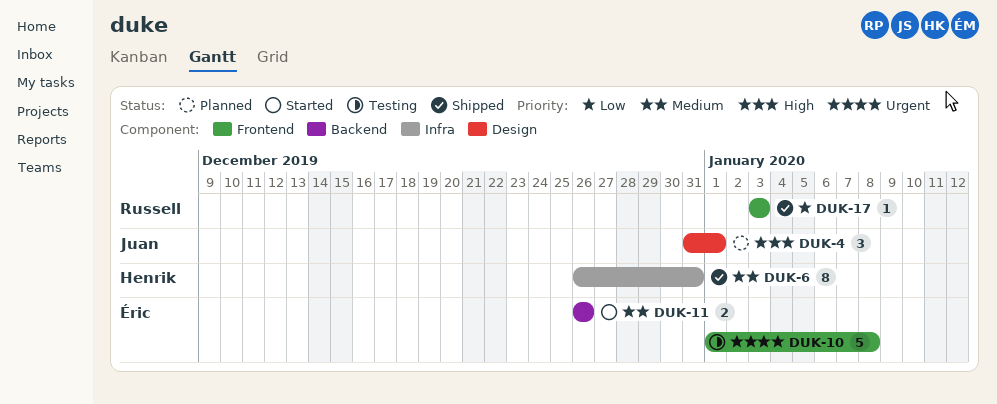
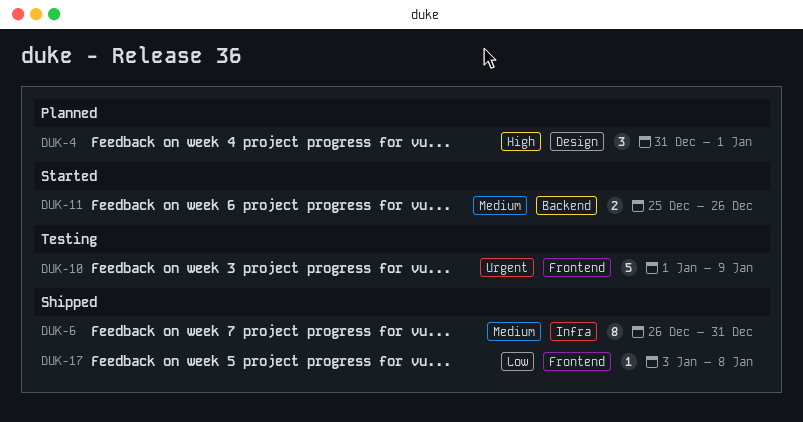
DUK-10, due: Jan 8 -> Jan 9
DUK-11, start: Dec 26 -> Dec 25
DUK-17, due: Jan 3 -> Jan 8

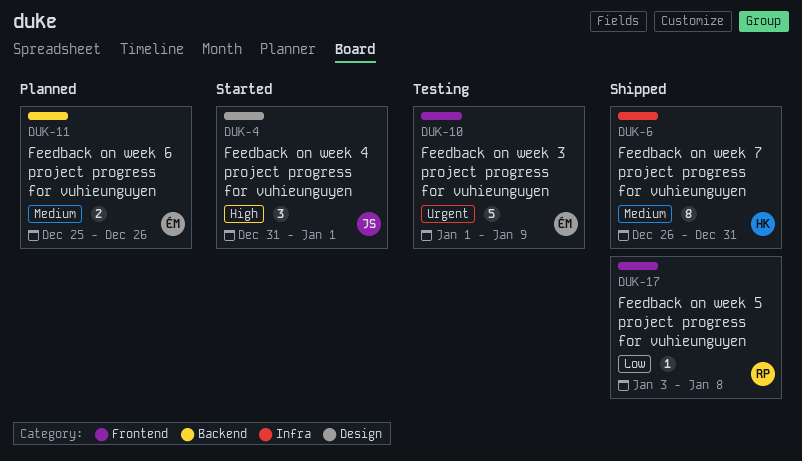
DUK-4, status: Planned -> Started
DUK-11, status: Started -> Planned

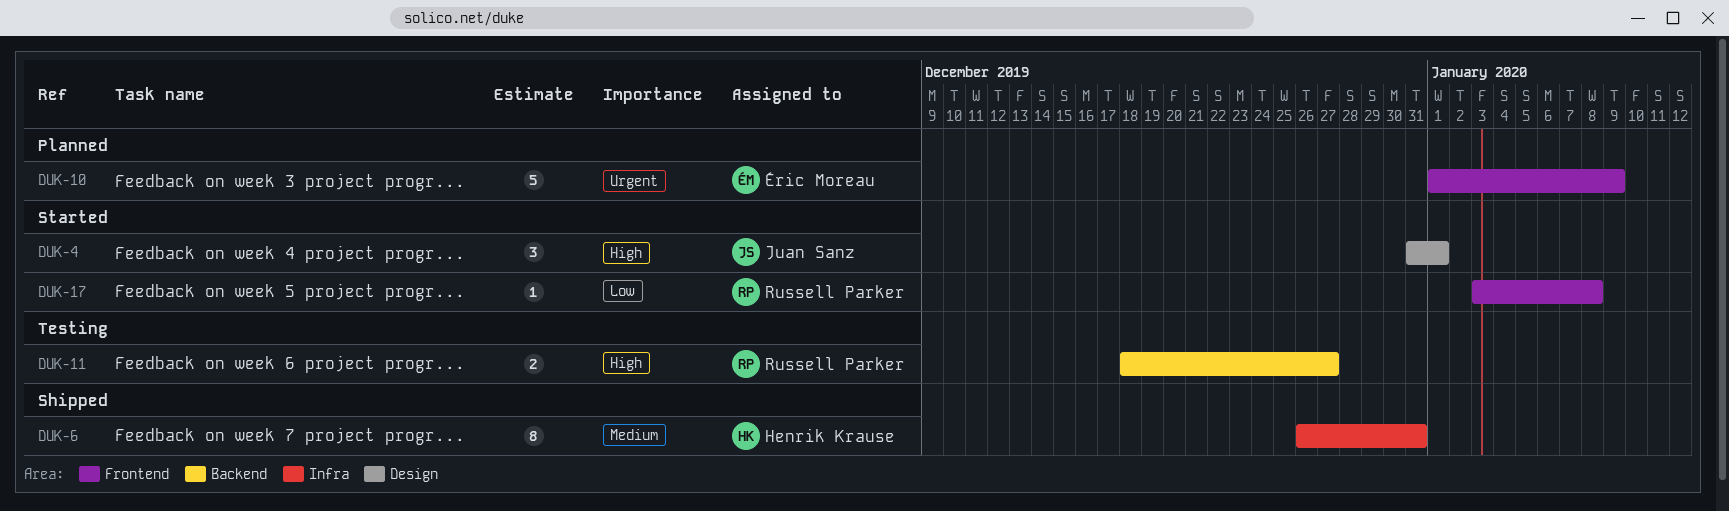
DUK-10, status: Testing -> Planned
DUK-11, status: Planned -> Testing
DUK-11, owner: Éric Moreau -> Russell Parker
DUK-11, priority: Medium -> High
DUK-11, start: Dec 25 -> Dec 18
DUK-11, due: Dec 26 -> Dec 27
DUK-17, status: Shipped -> Started

